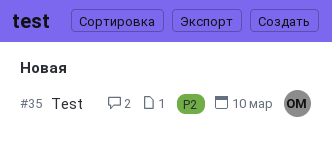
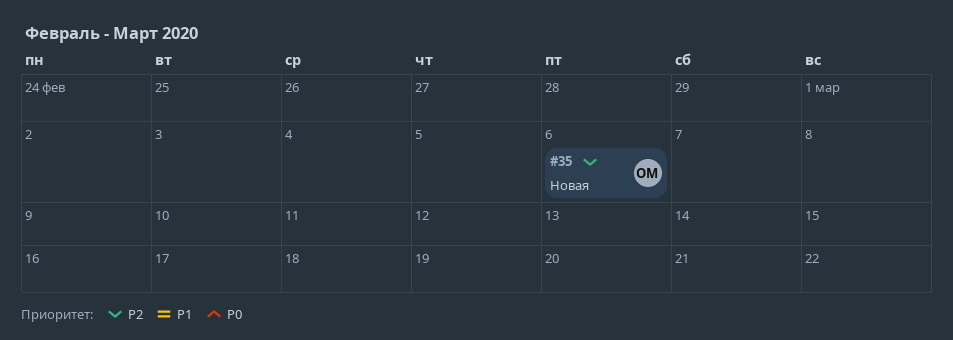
#35, due: Mar 10 -> Mar 6

